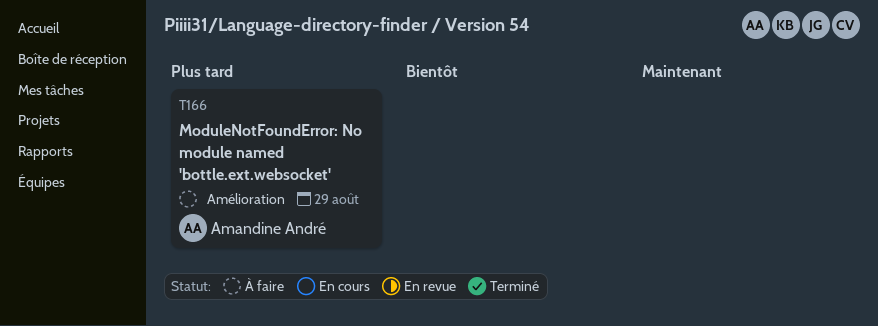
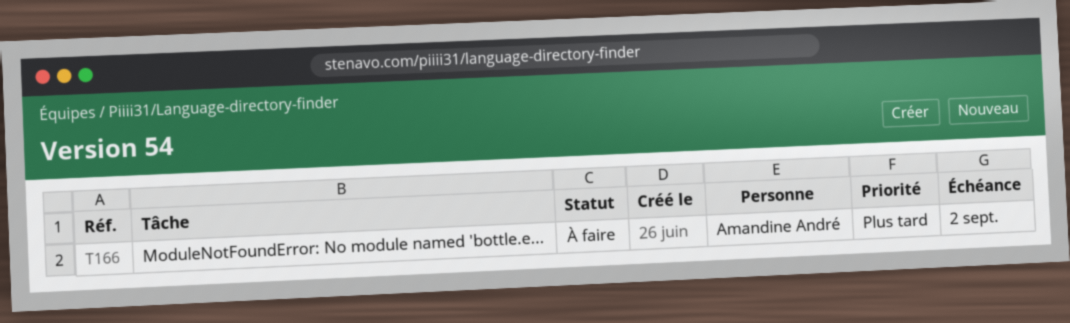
T166, due: Aug 29 -> Sep 2

